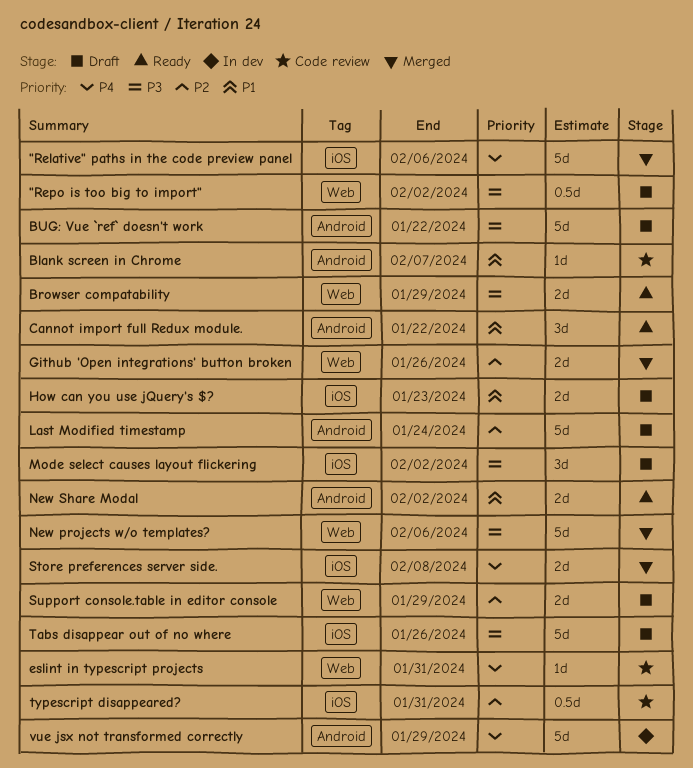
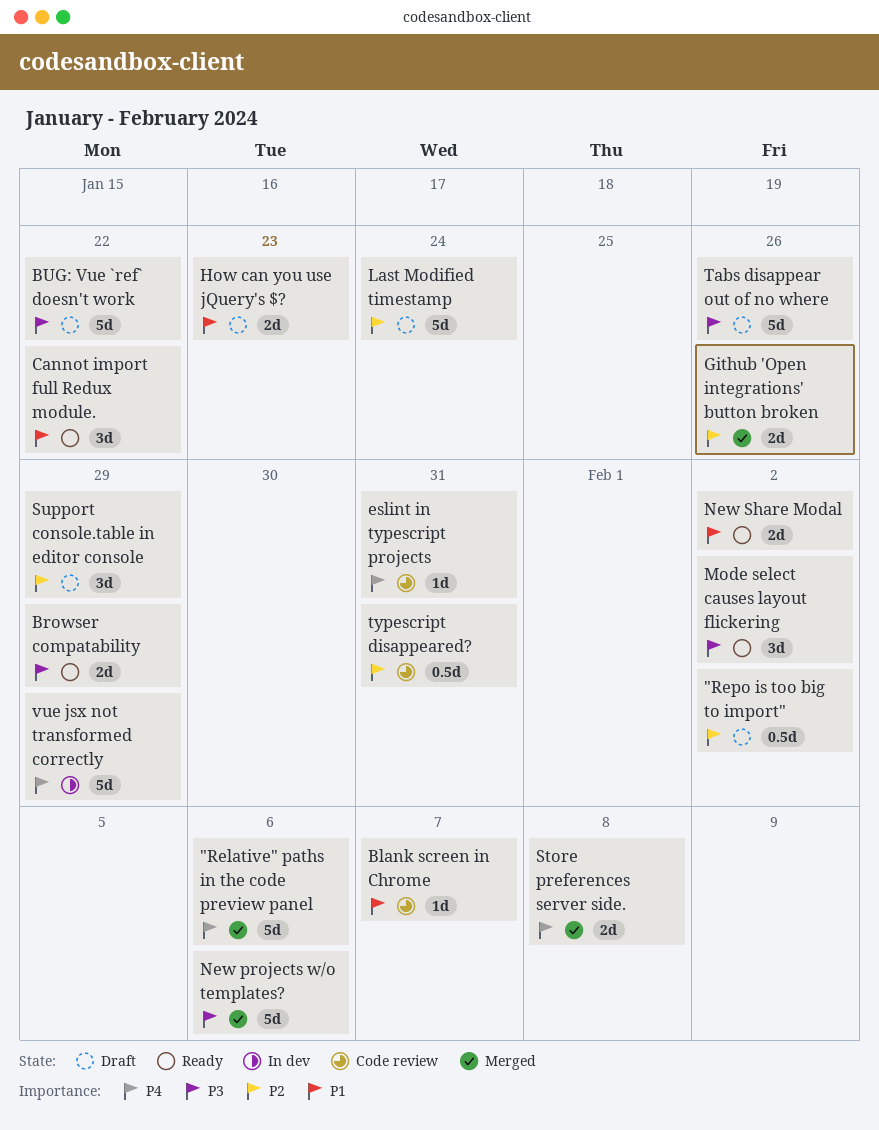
"Repo is too big to import", priority: P3 -> P2
Mode select causes layout flickering, status: Draft -> Ready
Support console.table in editor console, estimate: 2d -> 3d

